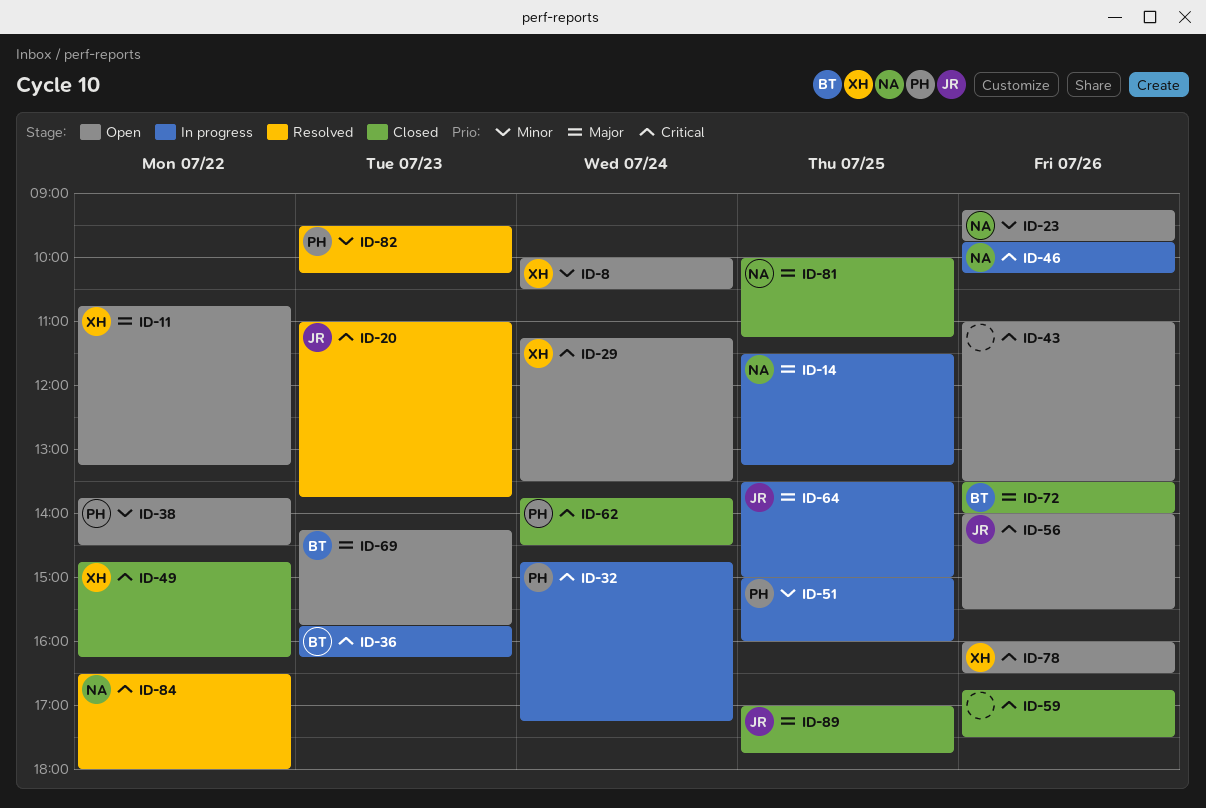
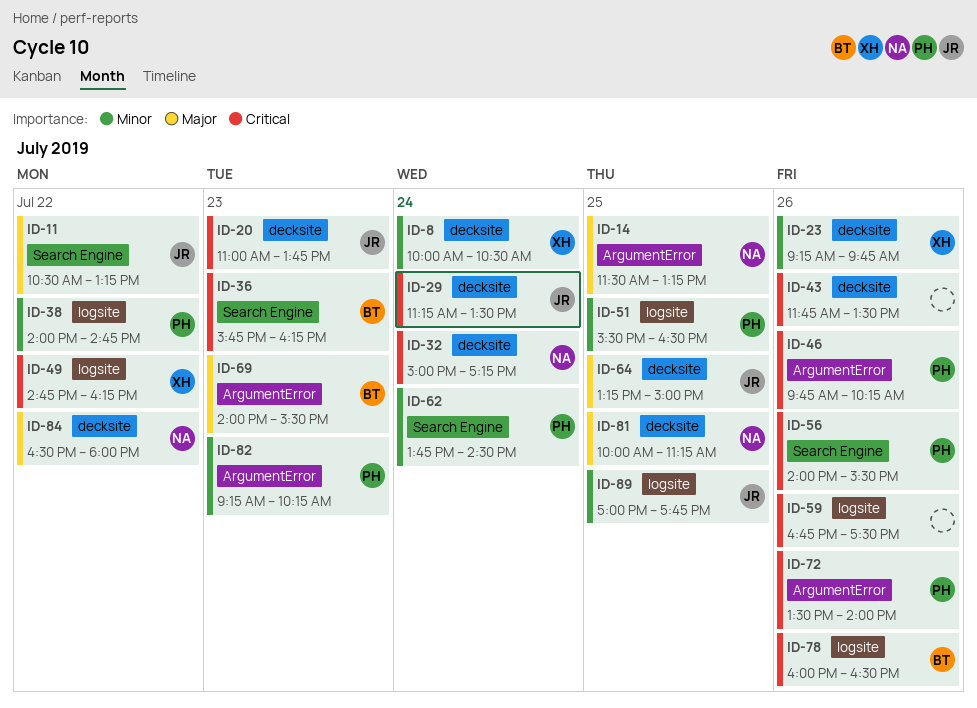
ID-11, owner: XH -> JR
ID-11, begins: 10:45 -> 10:30
ID-23, owner: NA -> XH
ID-29, owner: XH -> JR
ID-32, owner: PH -> NA
ID-32, begins: 14:45 -> 15:00
ID-38, begins: 13:45 -> 14:00
ID-38, ends: 14:30 -> 14:45
ID-43, begins: 11:00 -> 11:45
ID-46, owner: NA -> PH
ID-51, begins: 15:00 -> 15:30
ID-51, ends: 16:00 -> 16:30
ID-56, owner: JR -> PH
ID-62, priority: Critical -> Minor
ID-64, begins: 13:30 -> 13:15
ID-69, begins: 14:15 -> 14:00
ID-69, ends: 15:45 -> 15:30
ID-72, owner: BT -> PH
ID-72, priority: Major -> Critical
ID-78, owner: XH -> BT
ID-82, begins: 09:30 -> 09:15
ID-84, priority: Critical -> Major
ID-89, priority: Major -> Minor

